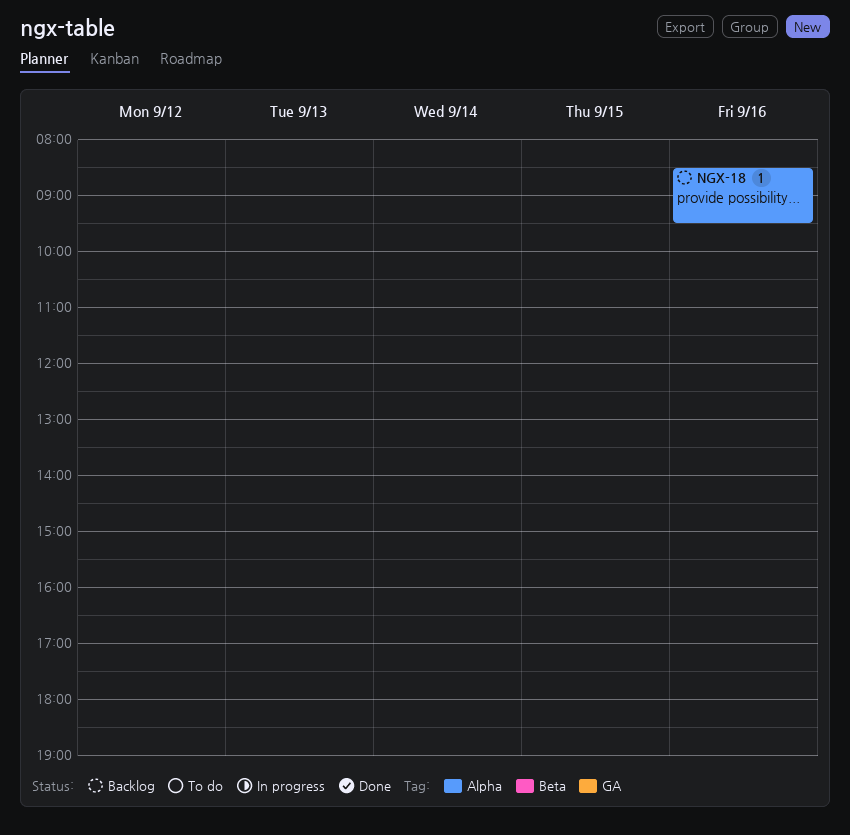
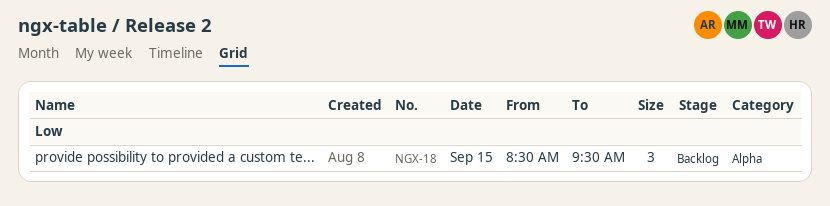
NGX-18, estimate: 1 -> 3
NGX-18, day: Sep 16 -> Sep 15

